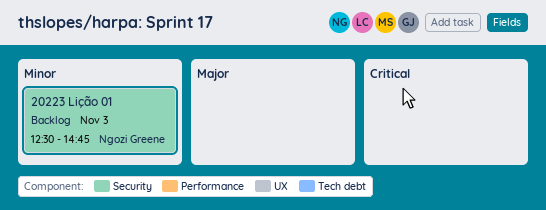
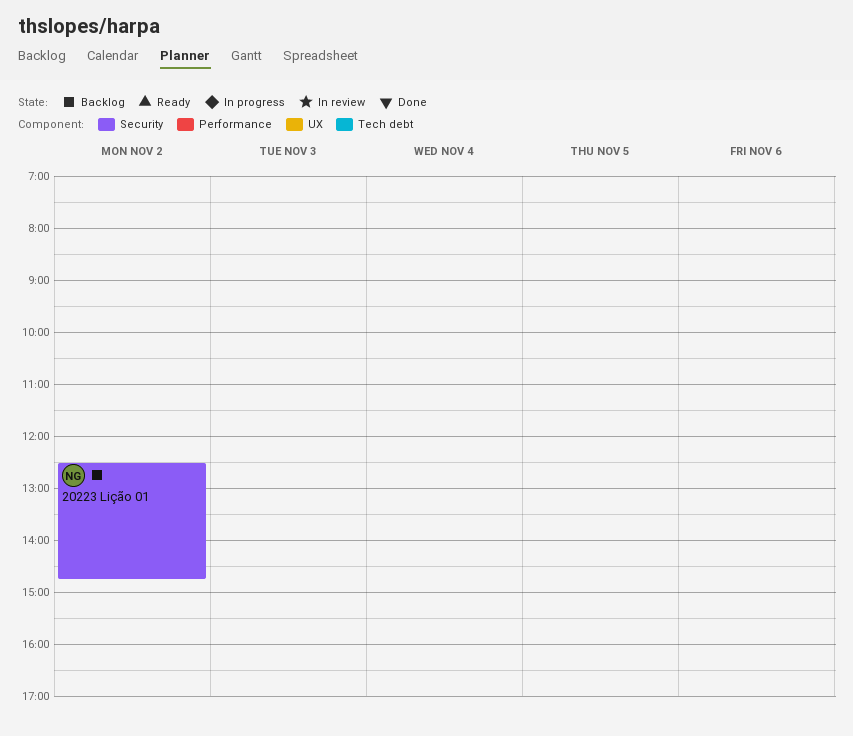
20223 Lição 01, day: Nov 3 -> Nov 2

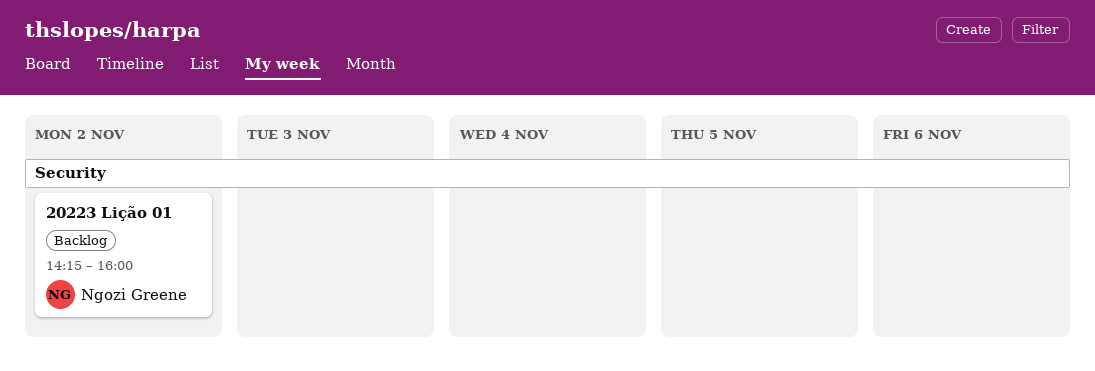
20223 Lição 01, begins: 12:30 -> 14:15
20223 Lição 01, ends: 14:45 -> 16:00

